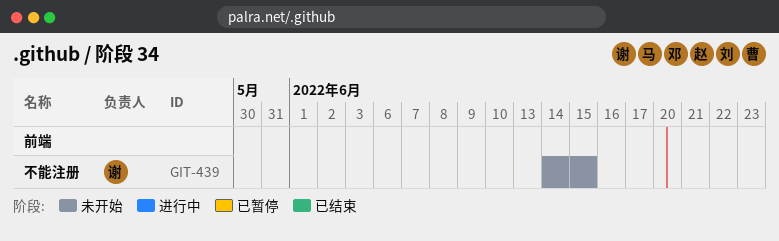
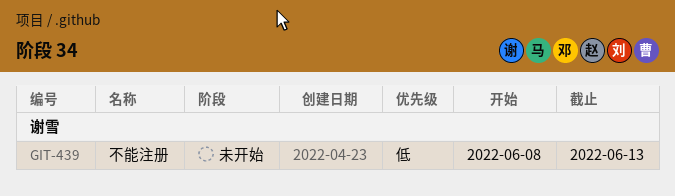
GIT-439, start: Jun 14 -> Jun 8
GIT-439, due: Jun 15 -> Jun 13

